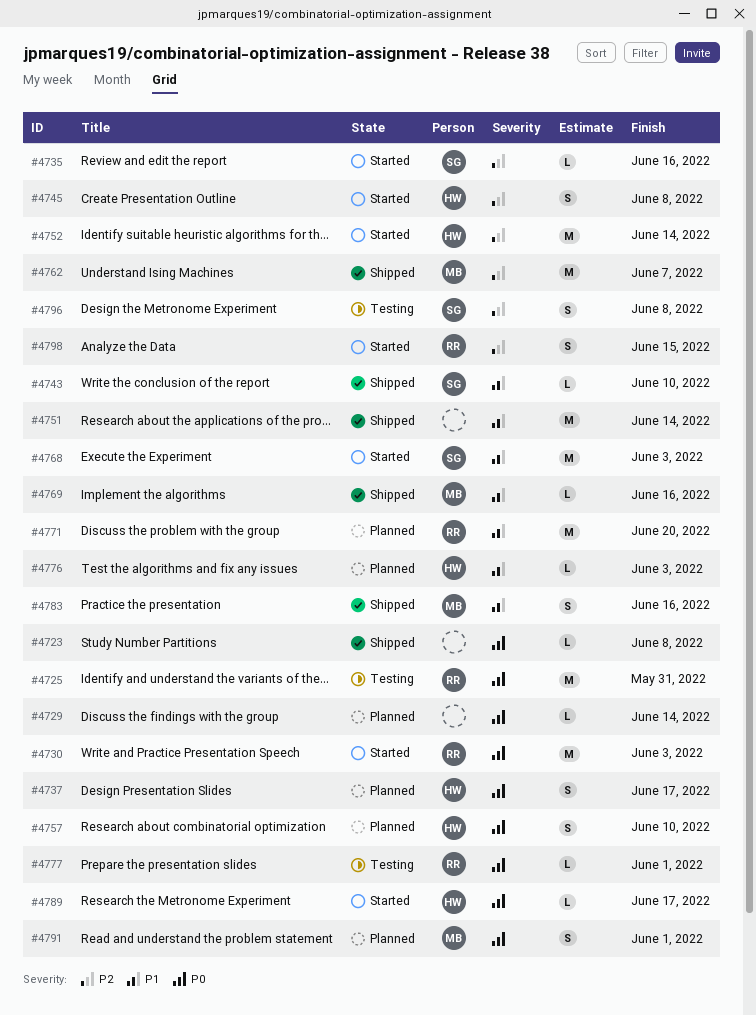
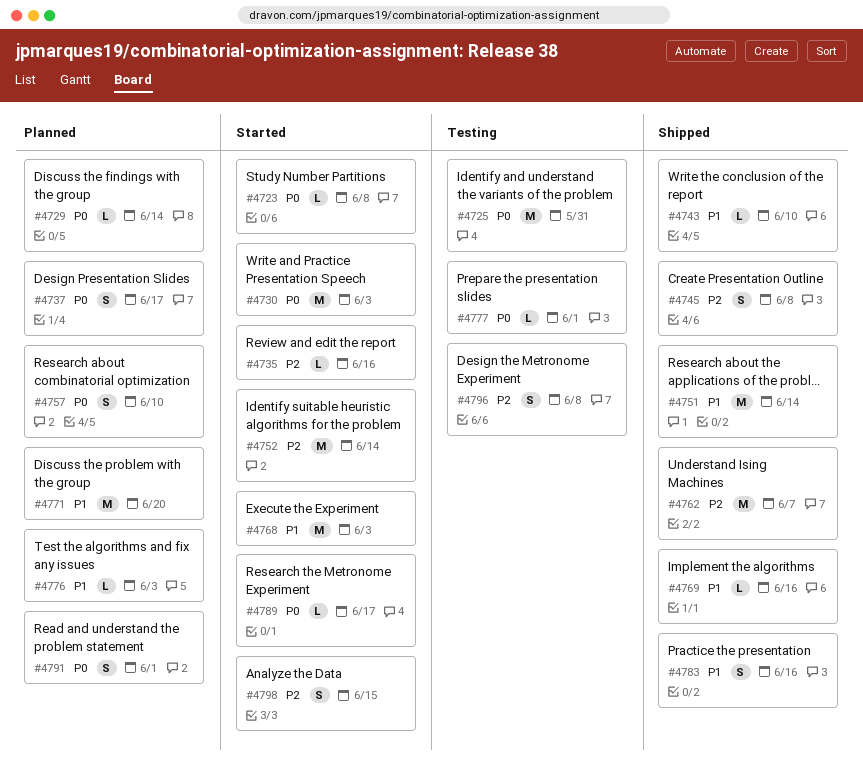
#4723, status: Shipped -> Started
#4745, status: Started -> Shipped

